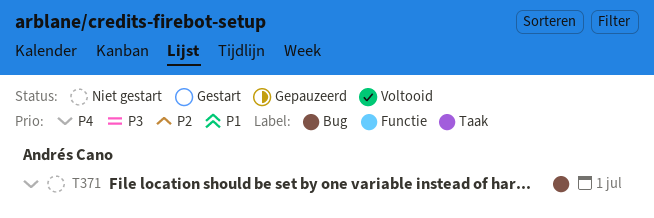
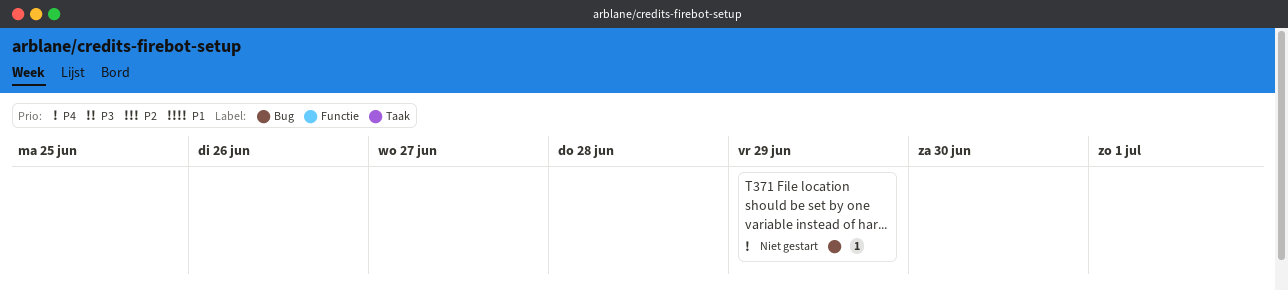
T371, due: Jul 1 -> Jun 29

